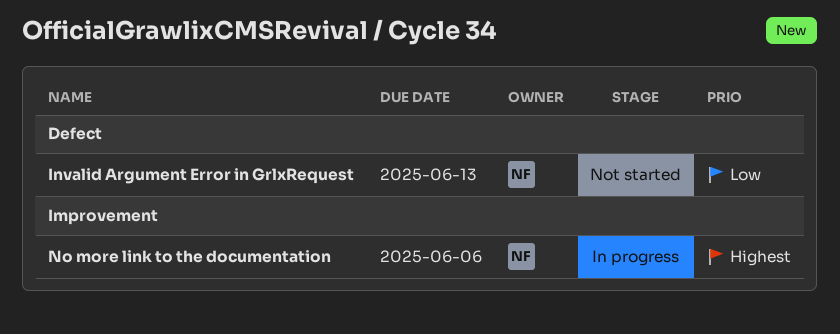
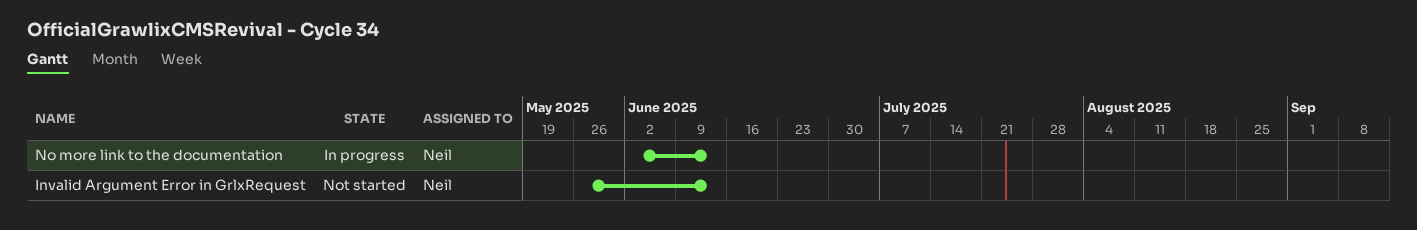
No more link to the documentation, due: Jun 6 -> Jun 13

